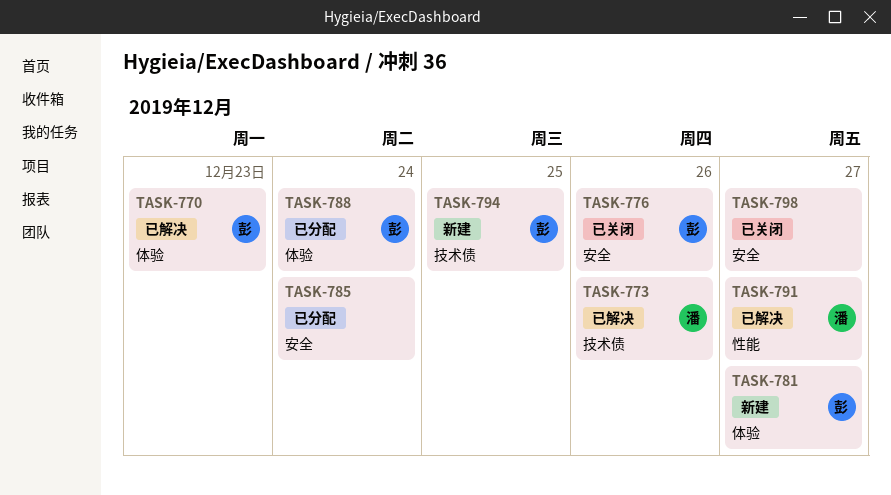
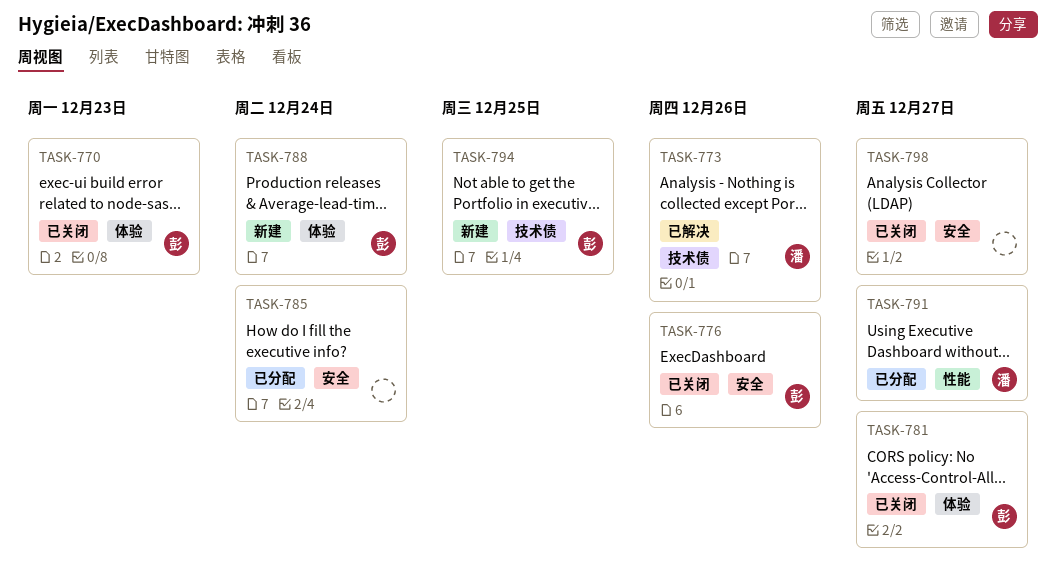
TASK-770, status: 已解决 -> 已关闭
TASK-781, status: 新建 -> 已关闭
TASK-788, status: 已分配 -> 新建
TASK-791, status: 已解决 -> 已分配

